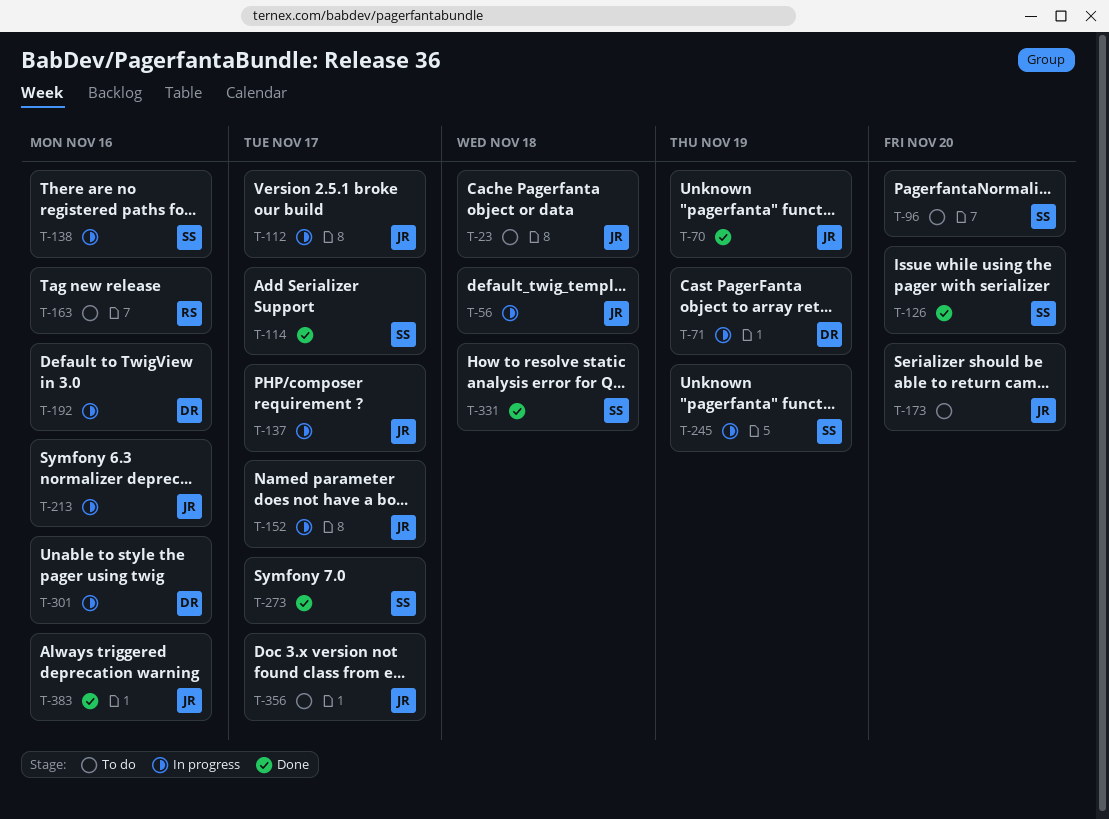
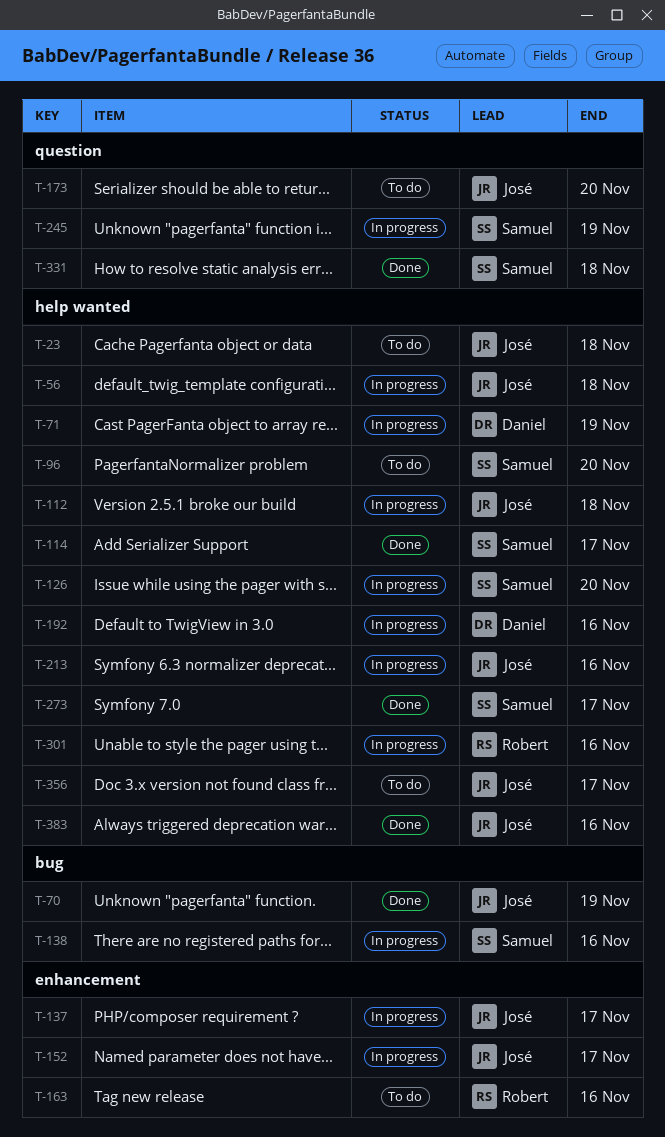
T-112, due: Nov 17 -> Nov 18
T-126, status: Done -> In progress
T-301, owner: Daniel -> Robert

